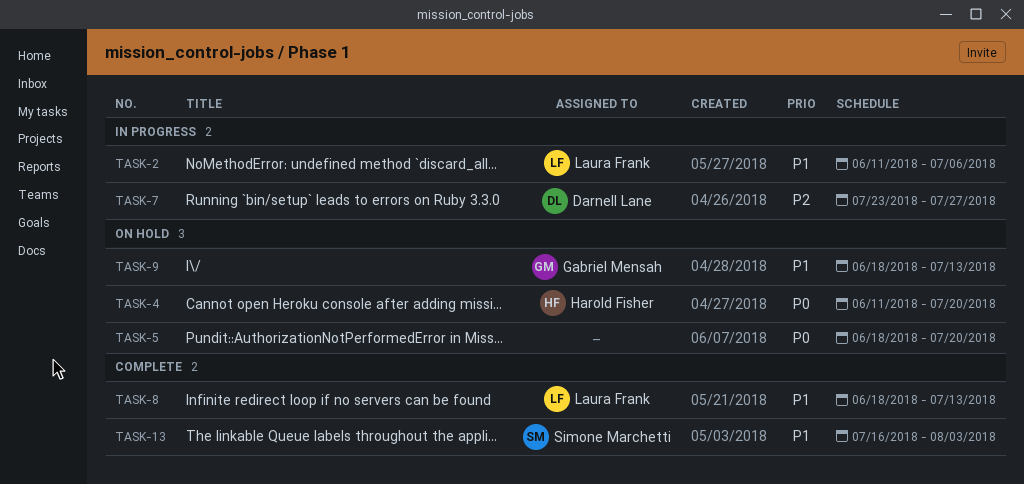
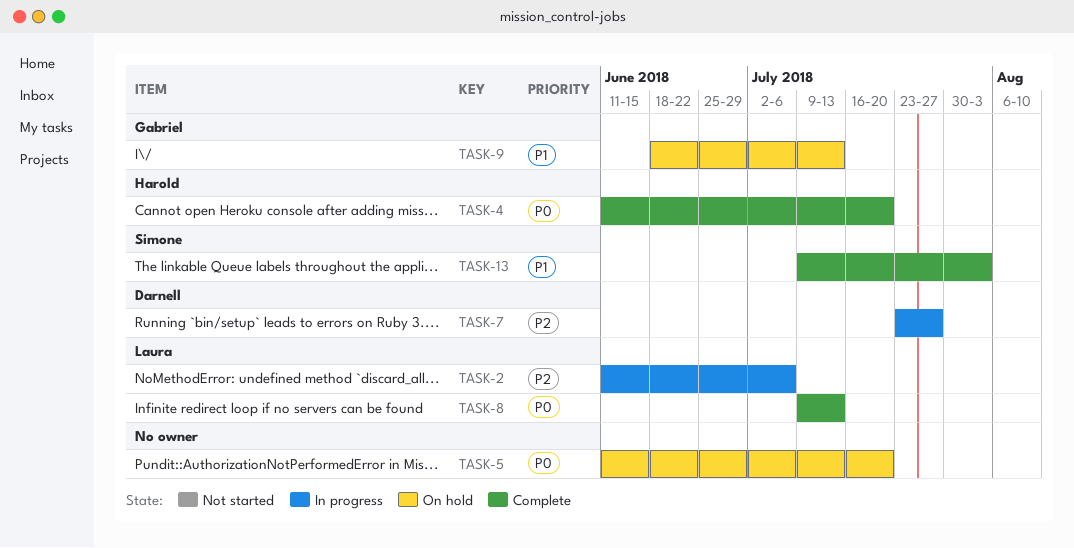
TASK-2, priority: P1 -> P2
TASK-4, status: On hold -> Complete
TASK-5, start: Jun 18 -> Jun 11
TASK-8, priority: P1 -> P0
TASK-8, start: Jun 18 -> Jul 9
TASK-13, start: Jul 16 -> Jul 9

